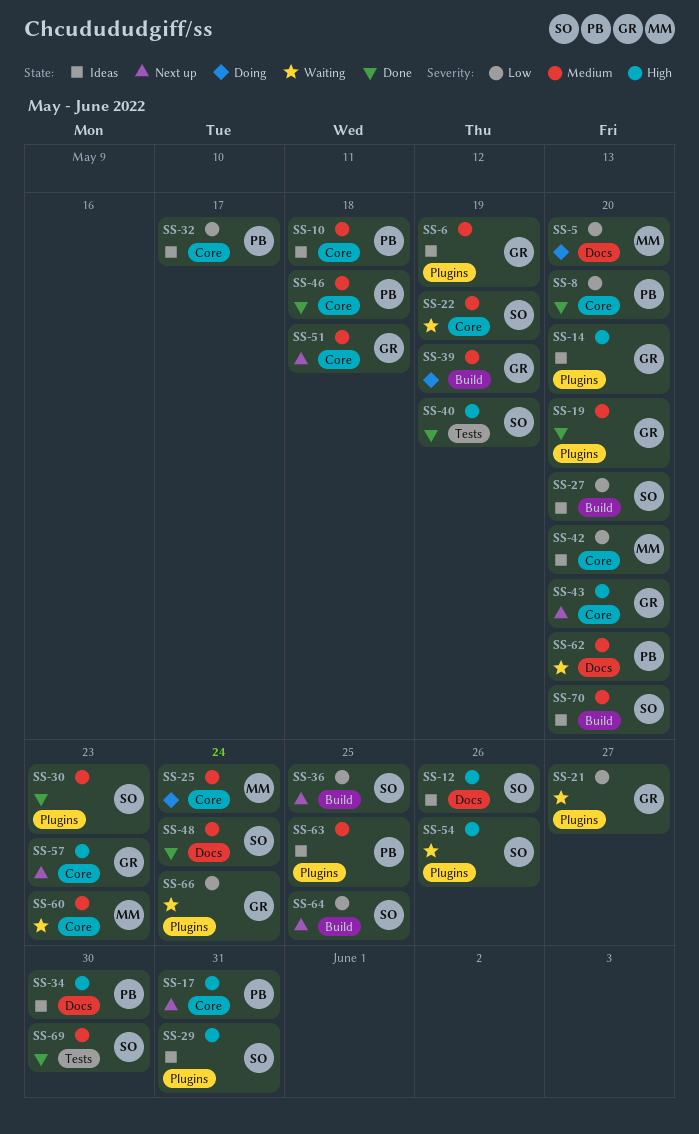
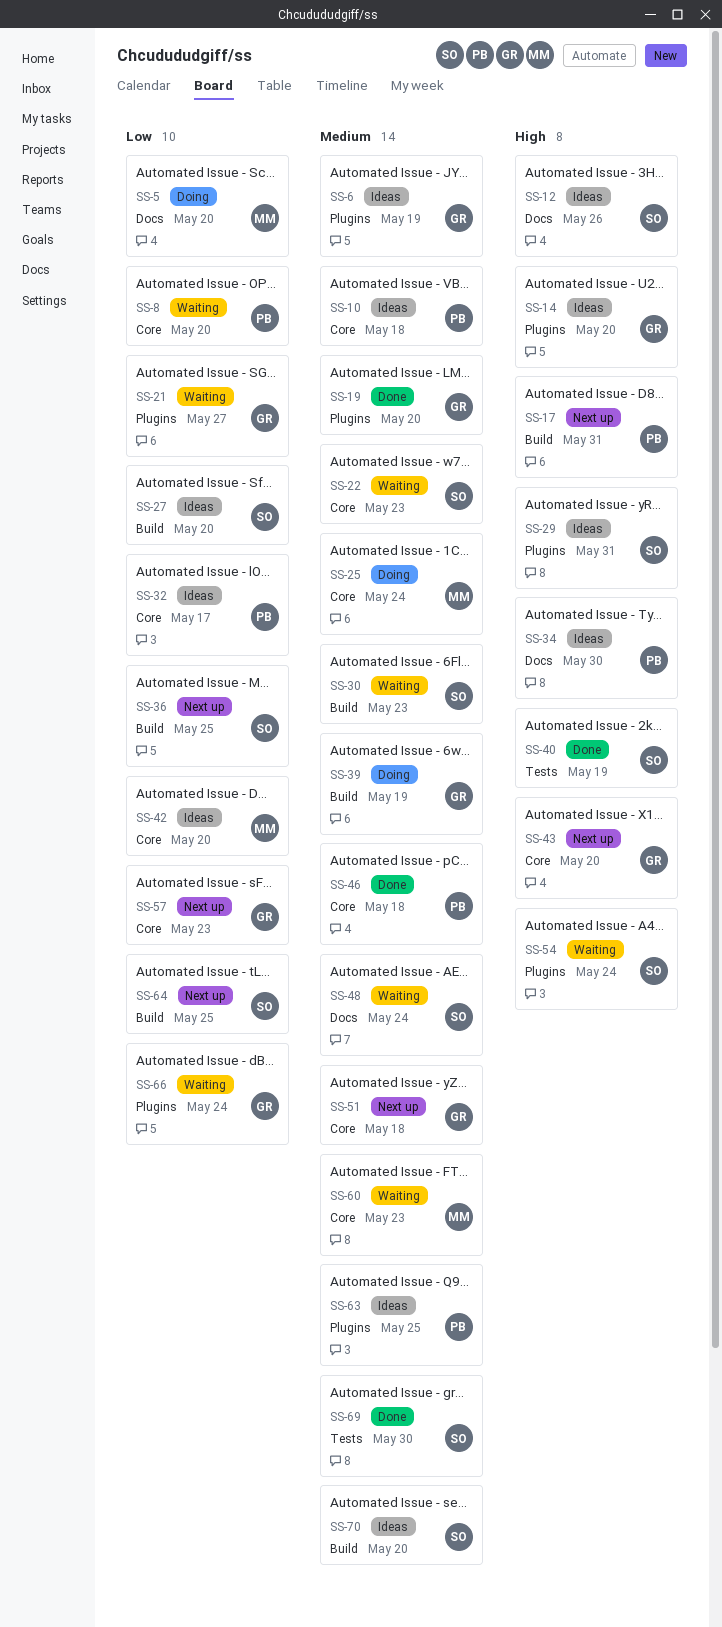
SS-8, status: Done -> Waiting
SS-17, label: Core -> Build
SS-22, due: May 19 -> May 23
SS-30, status: Done -> Waiting
SS-30, label: Plugins -> Build
SS-48, status: Done -> Waiting
SS-54, due: May 26 -> May 24
SS-57, priority: High -> Low
SS-62: present -> none

